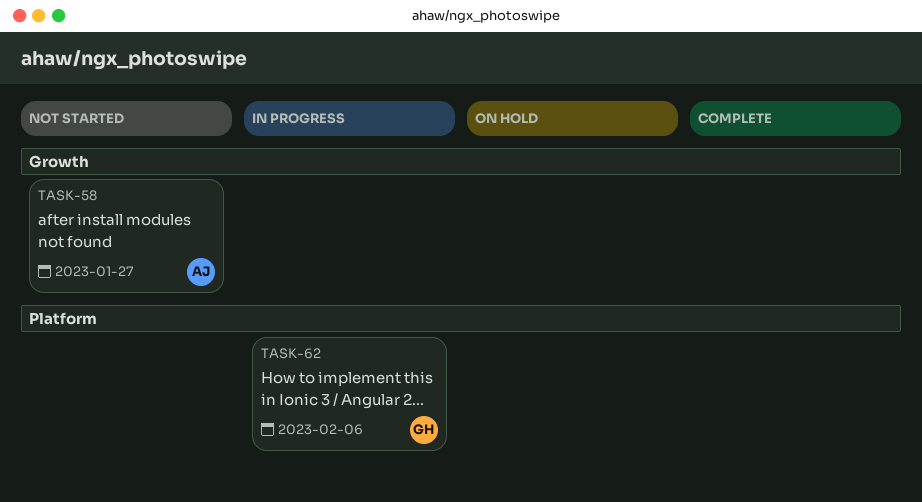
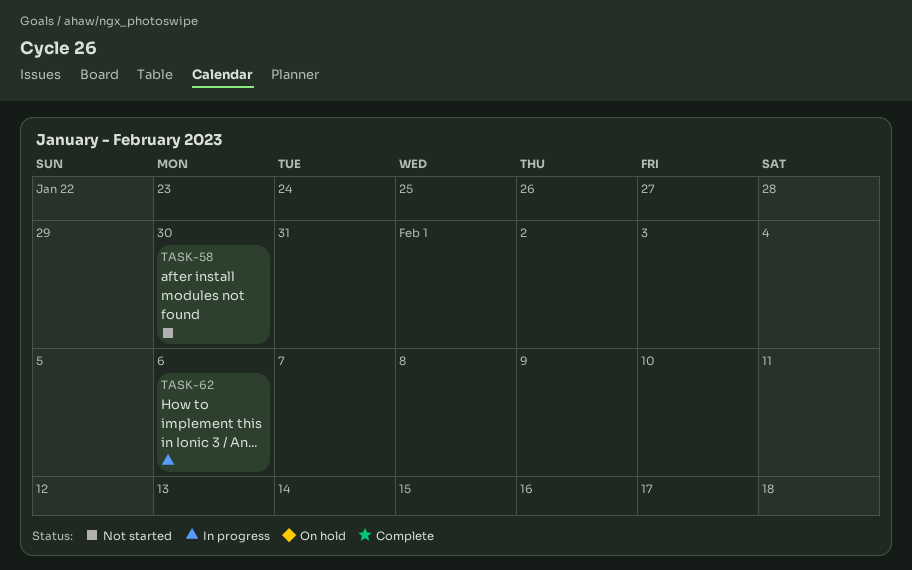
TASK-58, due: Jan 27 -> Jan 30

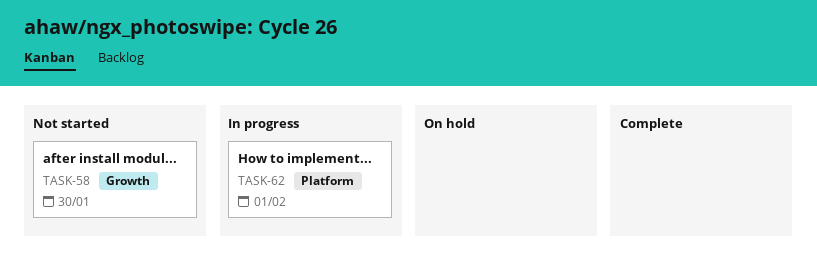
TASK-62, due: Feb 6 -> Feb 1

